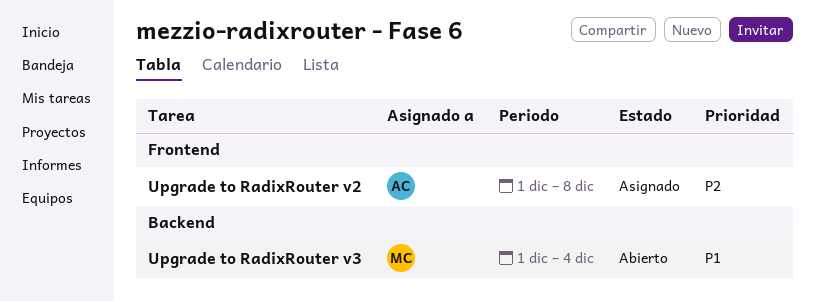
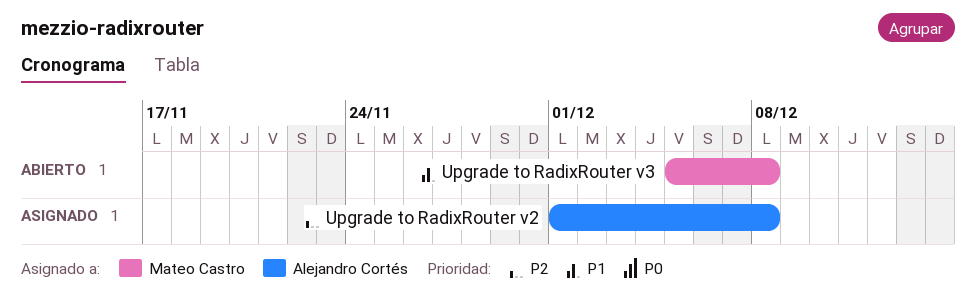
Upgrade to RadixRouter v3, start: Dec 1 -> Dec 5
Upgrade to RadixRouter v3, due: Dec 4 -> Dec 8

